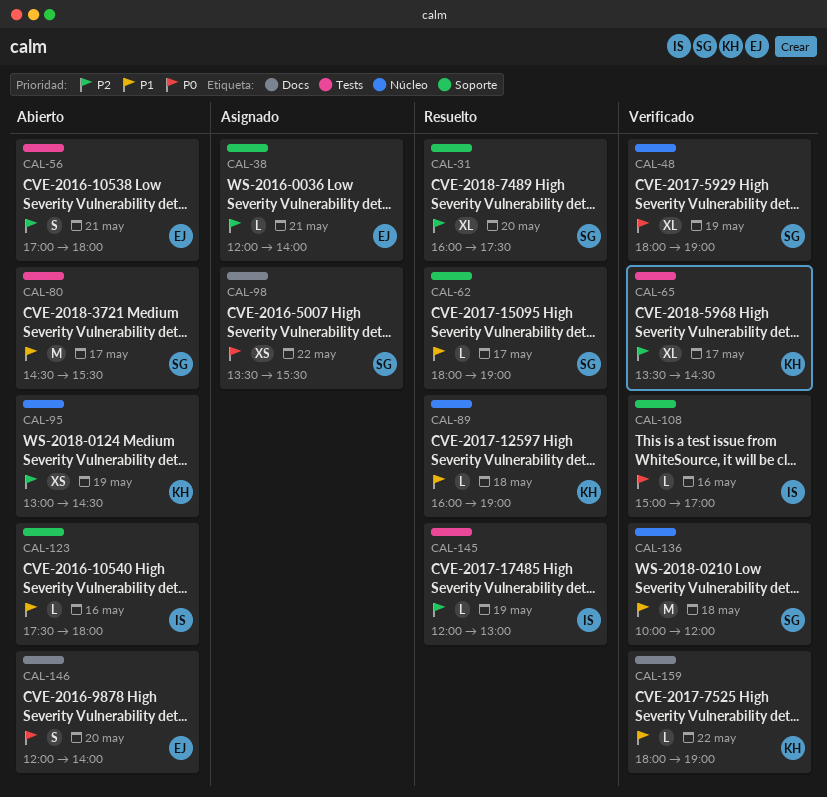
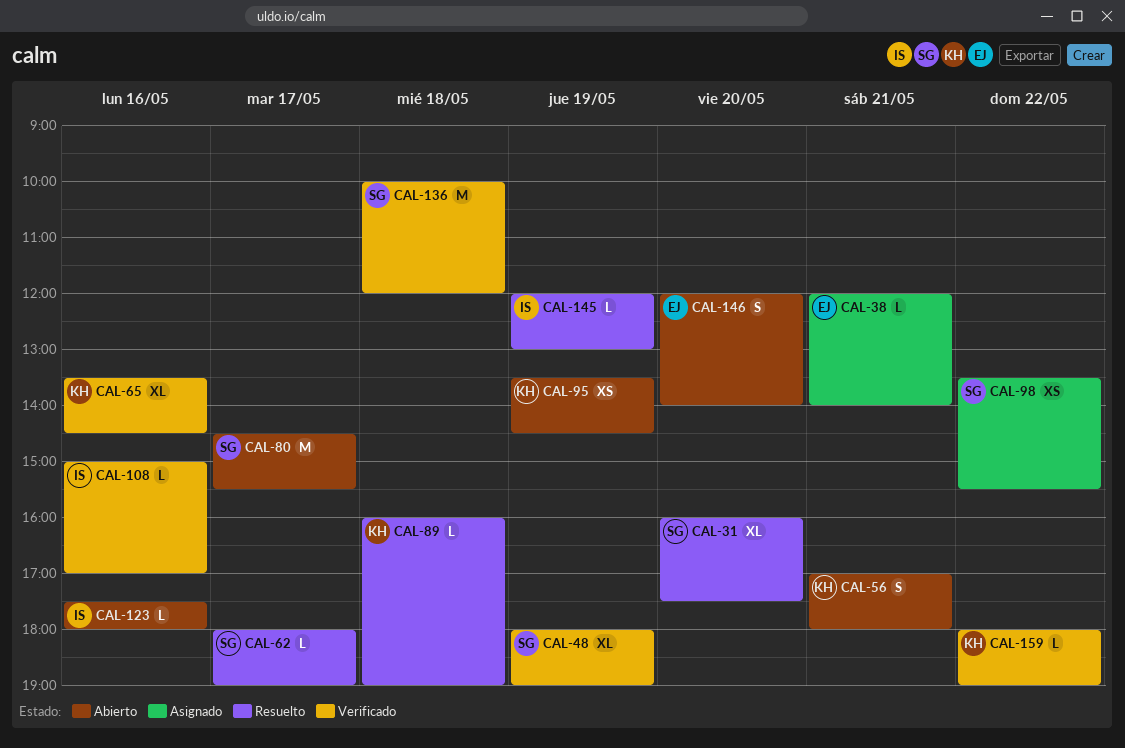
CAL-56, owner: EJ -> KH
CAL-65, day: May 17 -> May 16
CAL-95, begins: 13:00 -> 13:30

